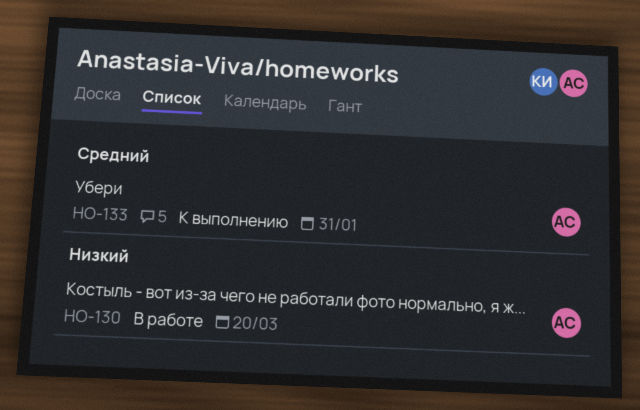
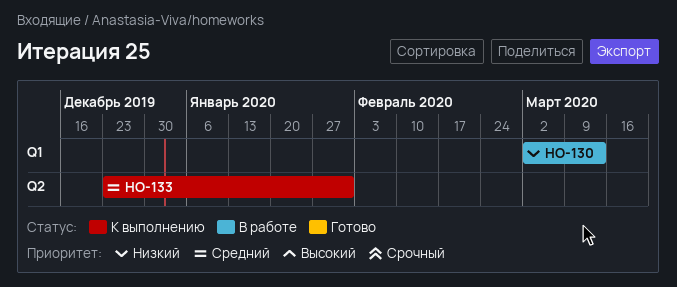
HO-130, due: Mar 20 -> Mar 13

